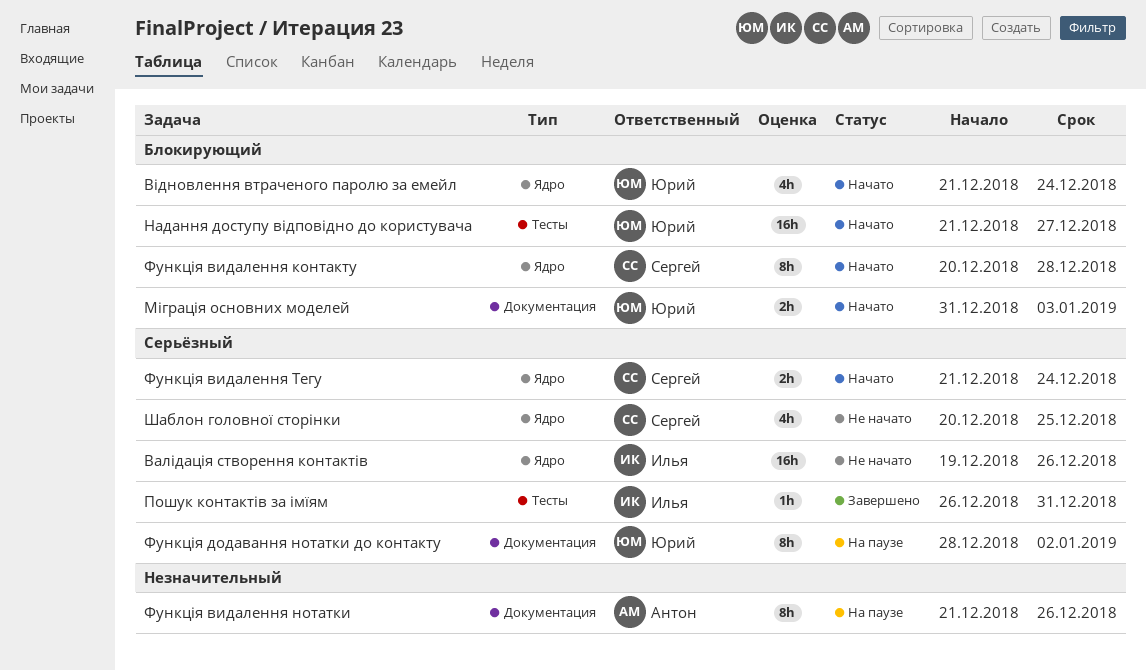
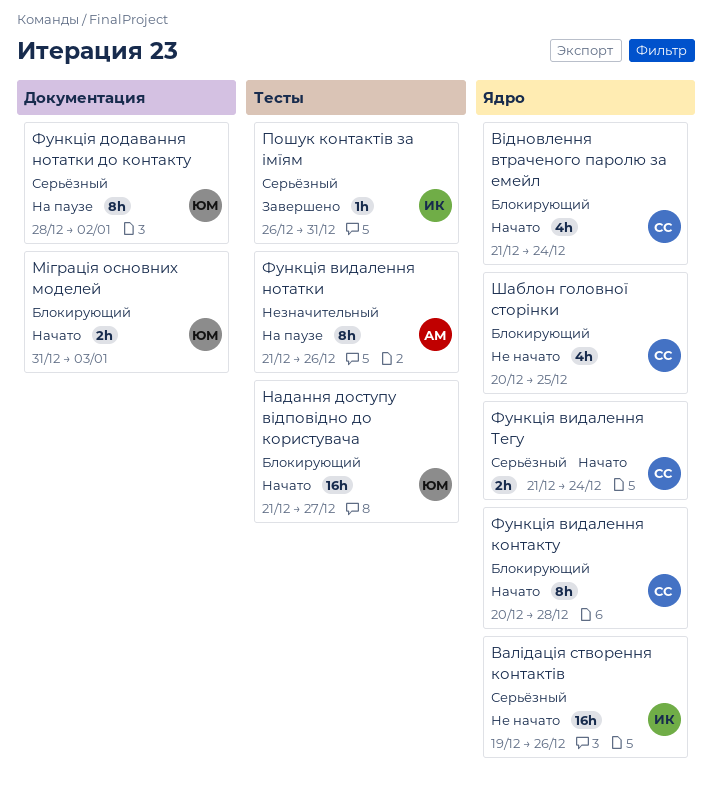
Відновлення втраченого паролю за емейл, owner: Юрий -> Сергей
Функція видалення нотатки, label: Документация -> Тесты
Шаблон головної сторінки, priority: Серьёзный -> Блокирующий

